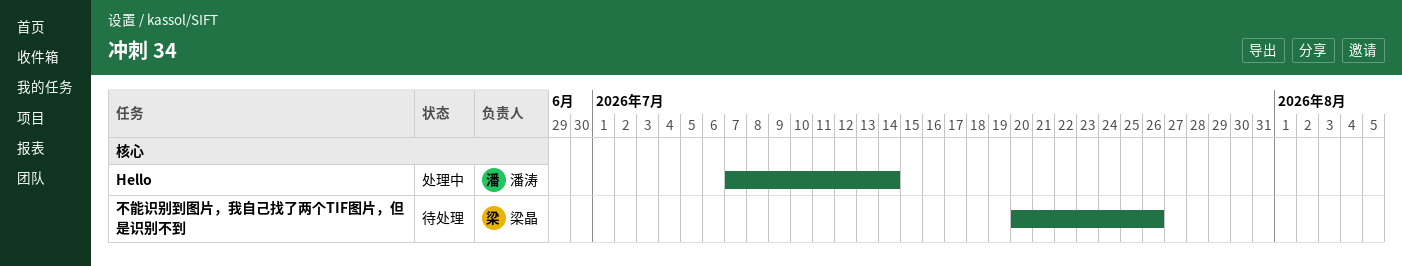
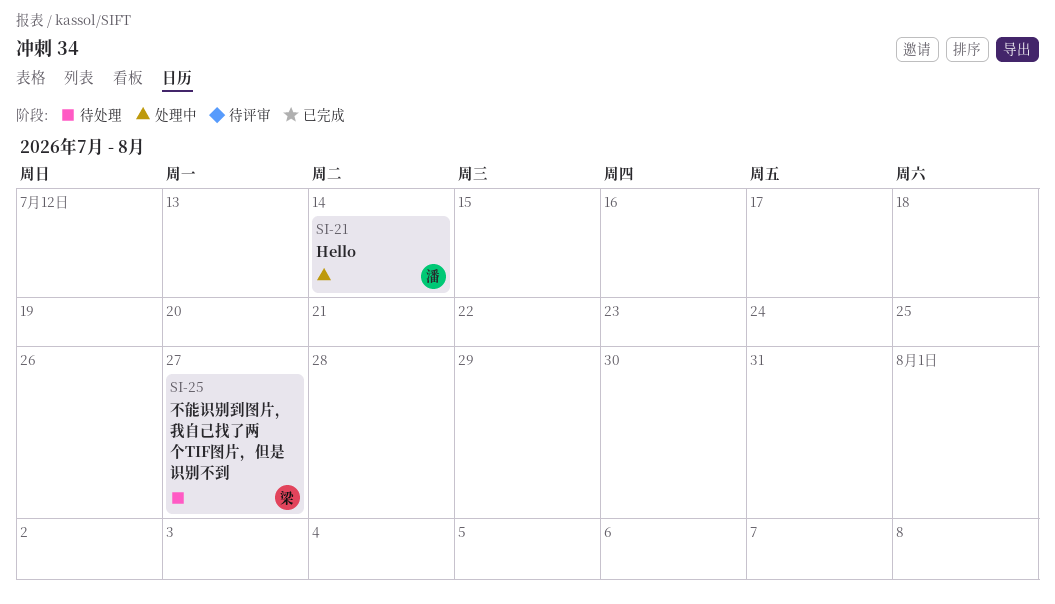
不能识别到图片，我自己找了两个TIF图片，但是识别不到, due: Jul 26 -> Jul 27

